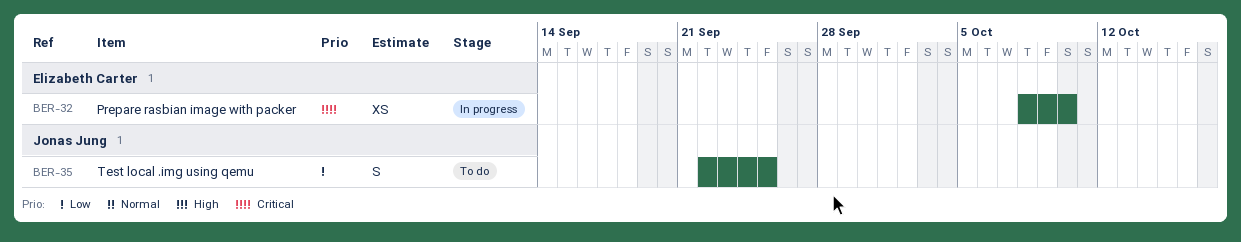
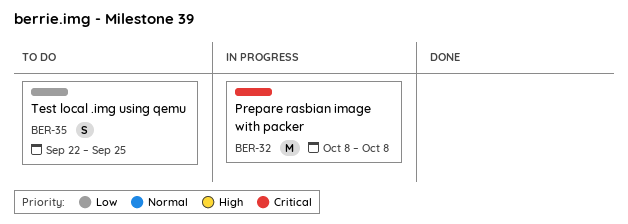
BER-32, estimate: XS -> M
BER-32, due: Oct 10 -> Oct 8

